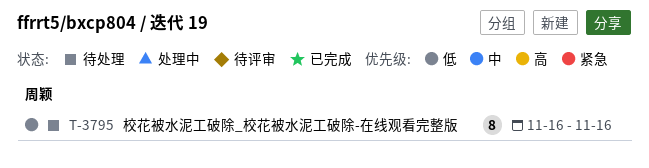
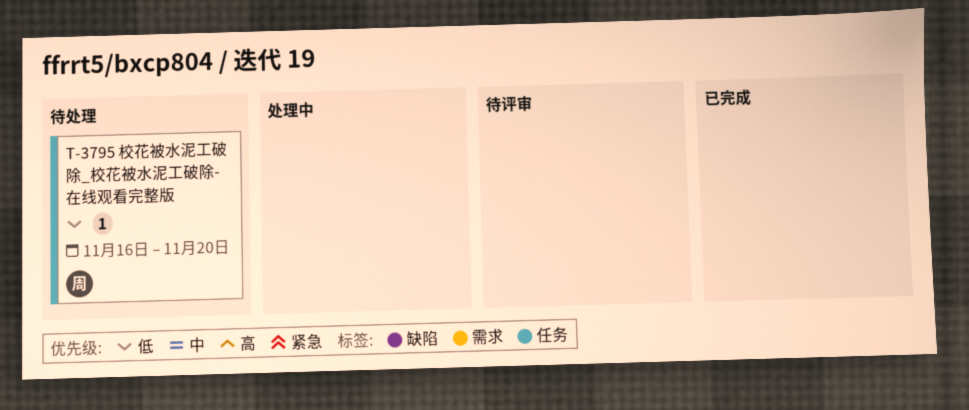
T-3795, estimate: 8 -> 1
T-3795, due: Nov 16 -> Nov 20

